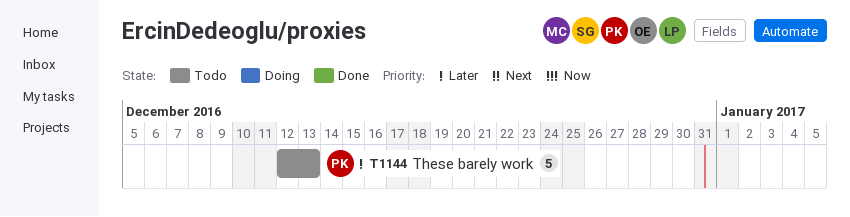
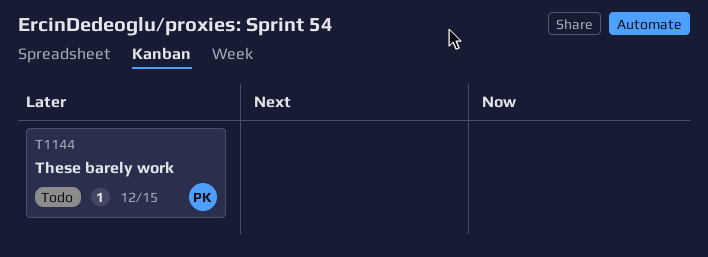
T1144, estimate: 5 -> 1
T1144, due: Dec 13 -> Dec 15

